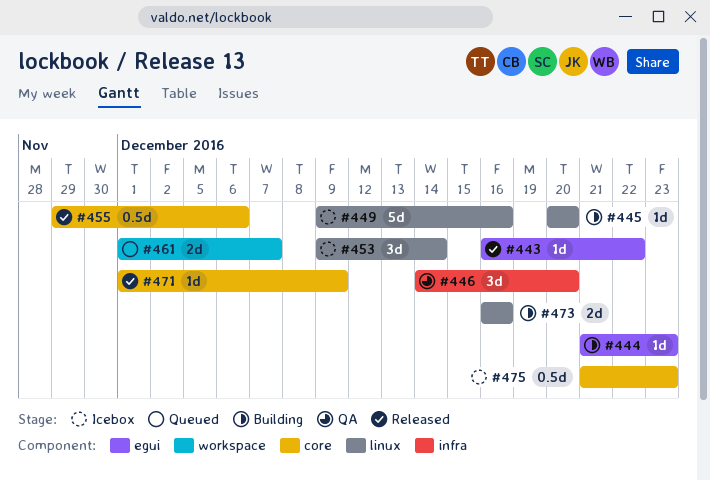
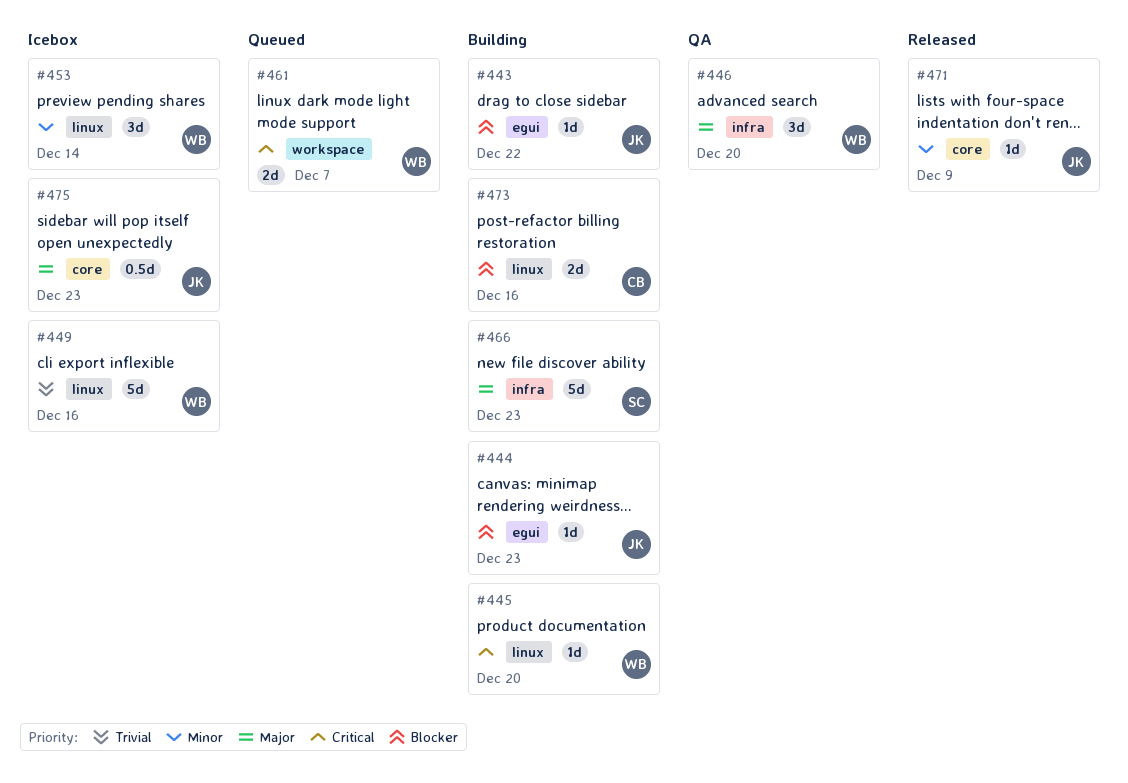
#443, status: Released -> Building
#455: present -> none
#466: none -> present

